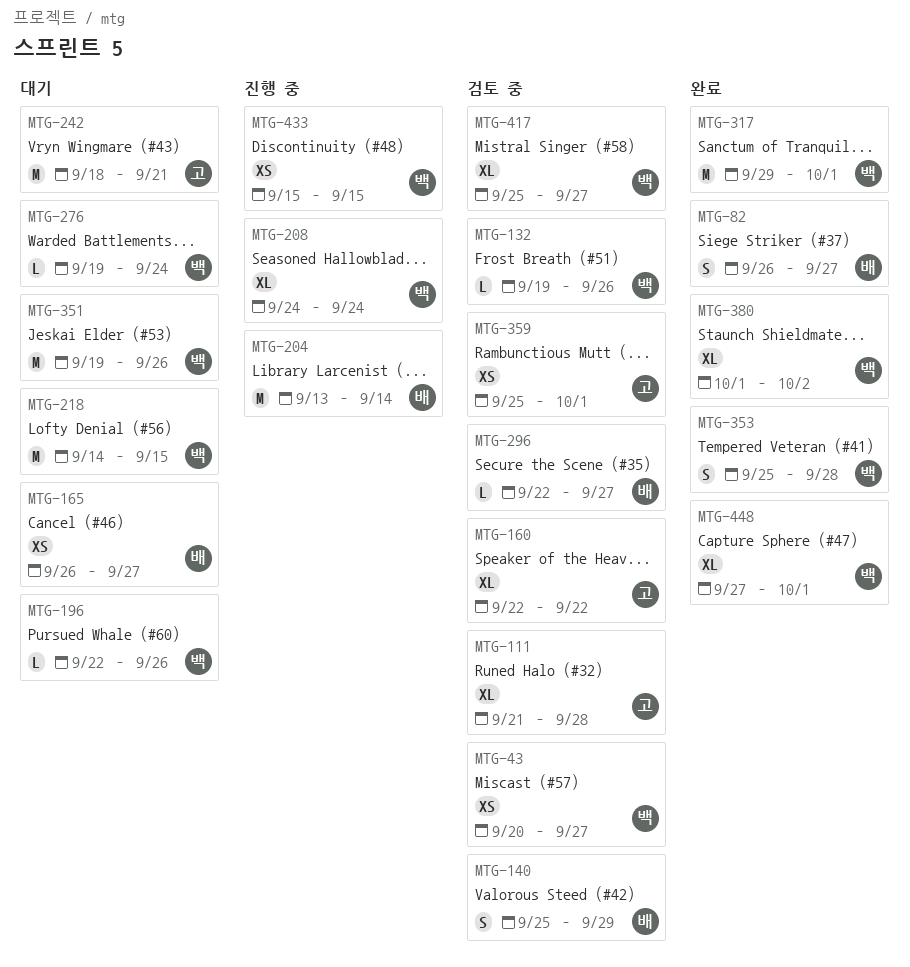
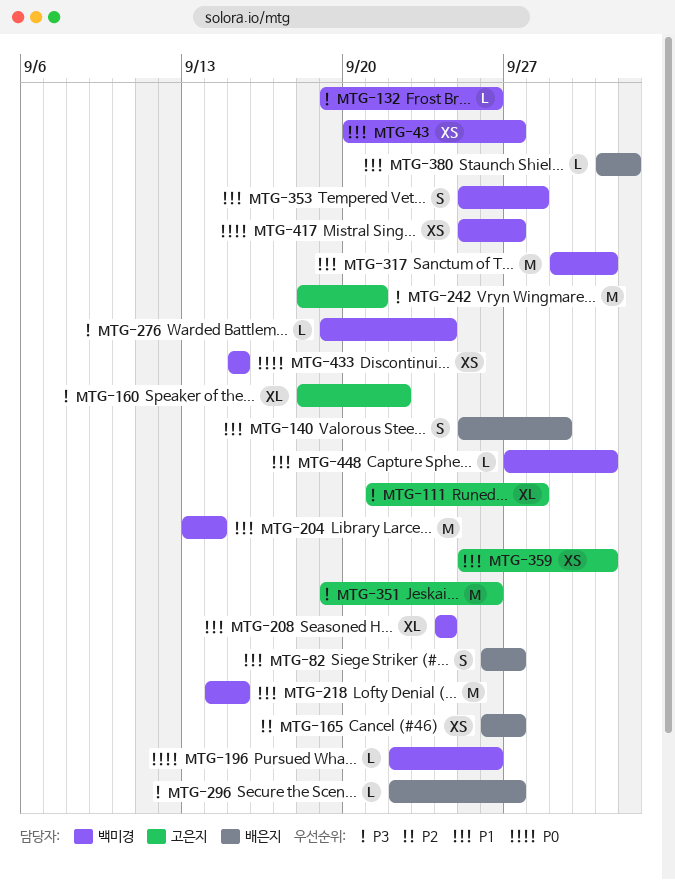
MTG-160, start: Sep 22 -> Sep 18
MTG-204, owner: 배은지 -> 백미경
MTG-351, owner: 백미경 -> 고은지
MTG-380, owner: 백미경 -> 배은지
MTG-380, estimate: XL -> L
MTG-417, estimate: XL -> XS
MTG-448, estimate: XL -> L

